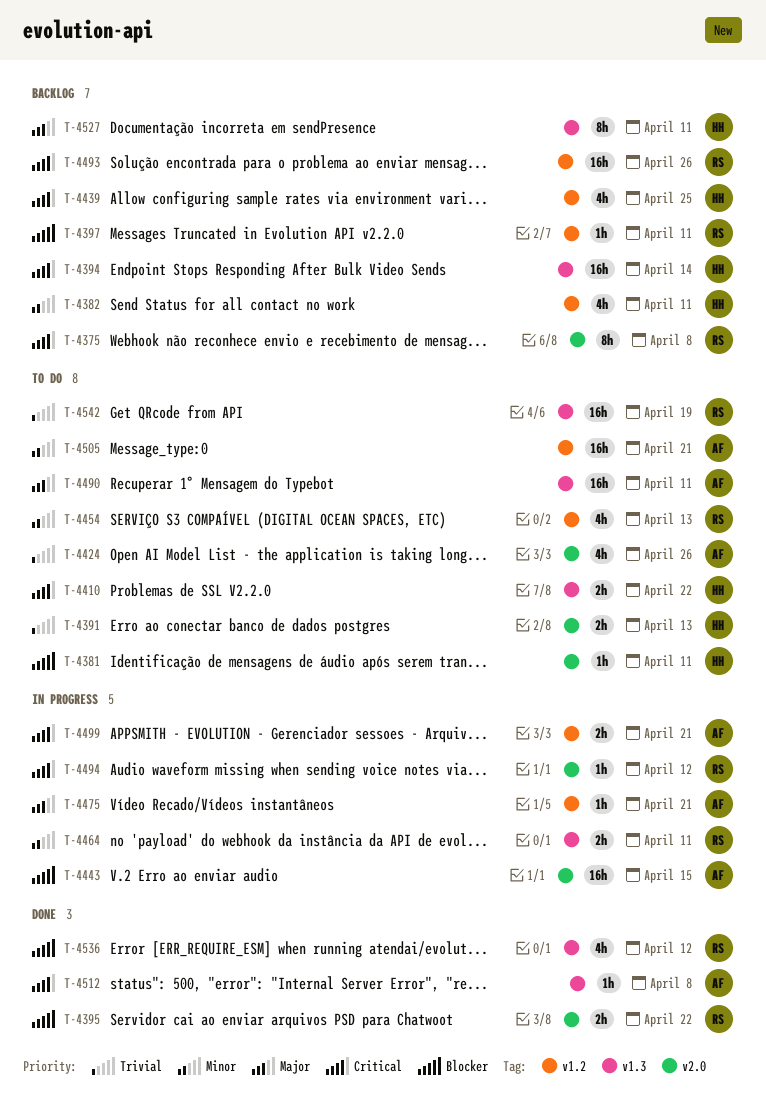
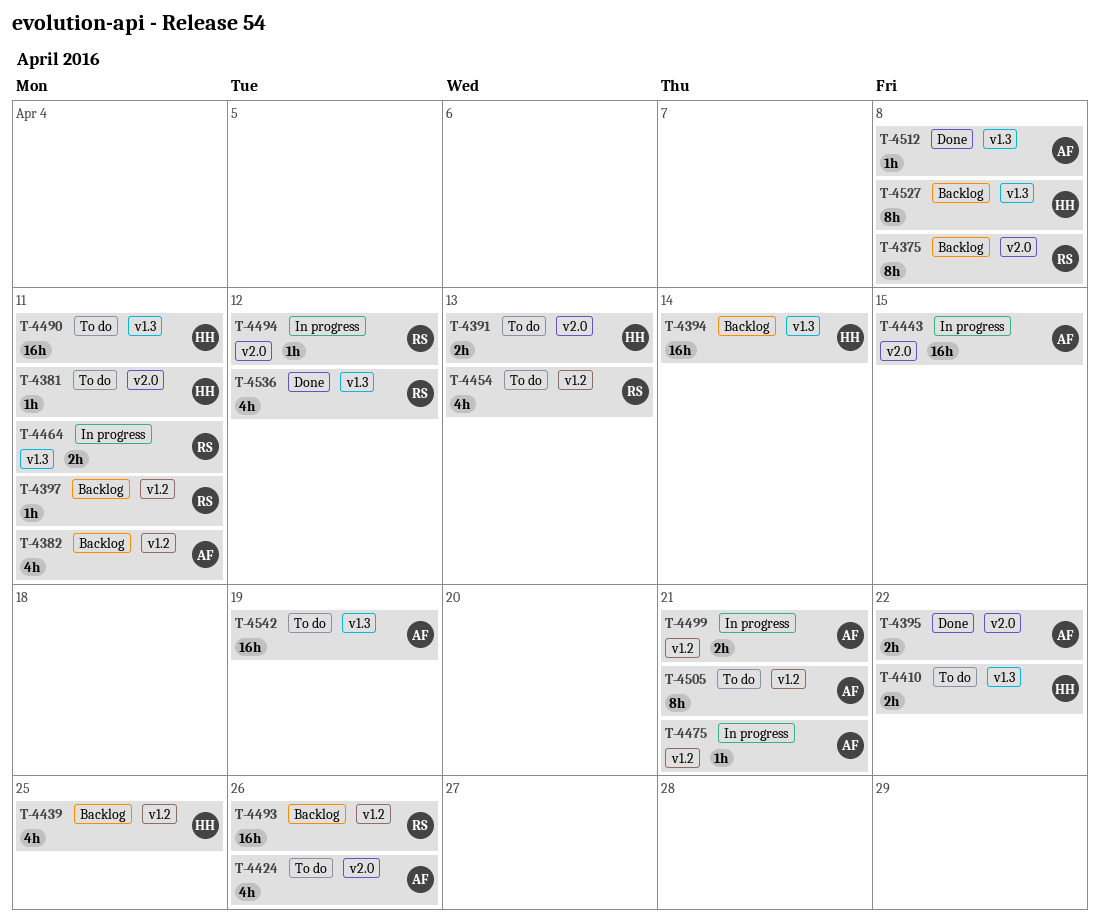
T-4382, owner: HH -> AF
T-4395, owner: RS -> AF
T-4490, owner: AF -> HH
T-4505, estimate: 16h -> 8h
T-4527, due: Apr 11 -> Apr 8
T-4542, owner: RS -> AF

